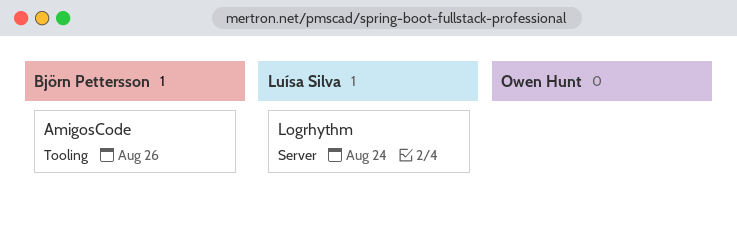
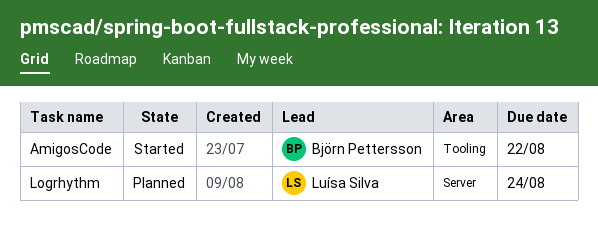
AmigosCode, due: Aug 26 -> Aug 22

